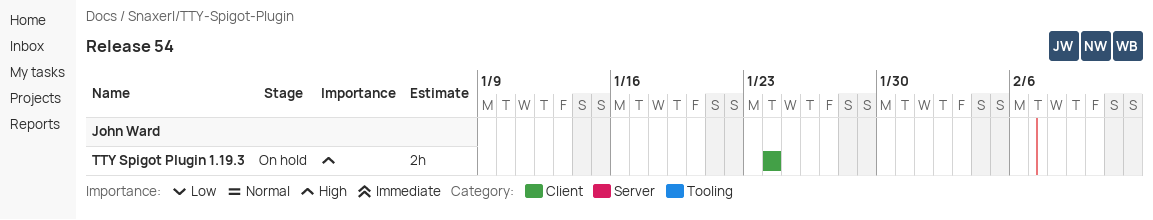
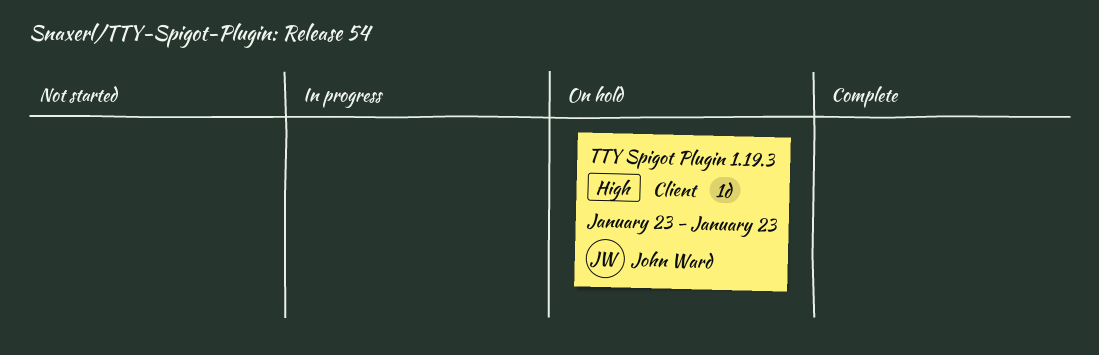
TTY Spigot Plugin 1.19.3, estimate: 2h -> 1d
TTY Spigot Plugin 1.19.3, start: Jan 24 -> Jan 23
TTY Spigot Plugin 1.19.3, due: Jan 24 -> Jan 23

